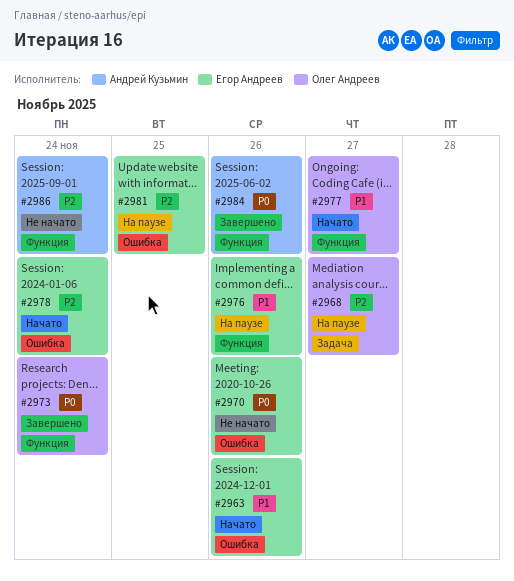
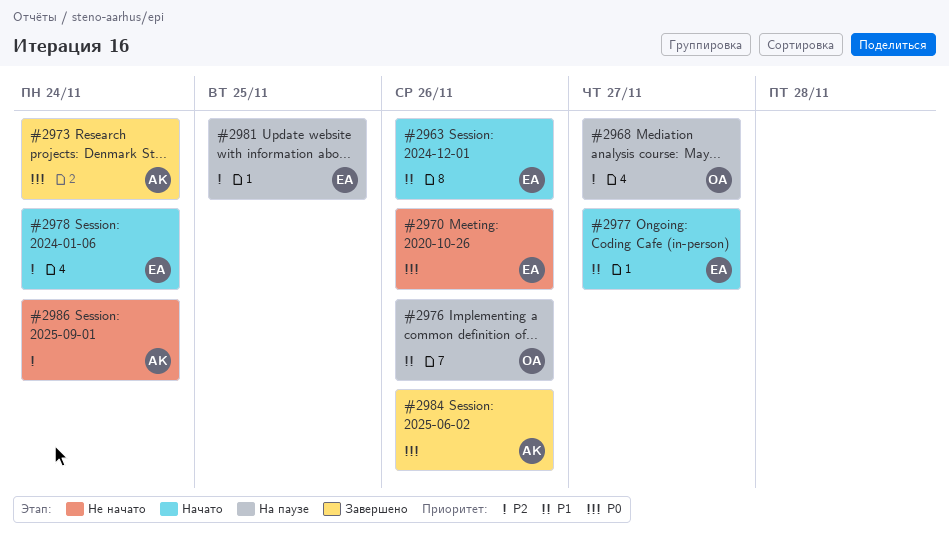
#2973, owner: Олег Андреев -> Андрей Кузьмин
#2976, owner: Егор Андреев -> Олег Андреев
#2977, owner: Олег Андреев -> Егор Андреев

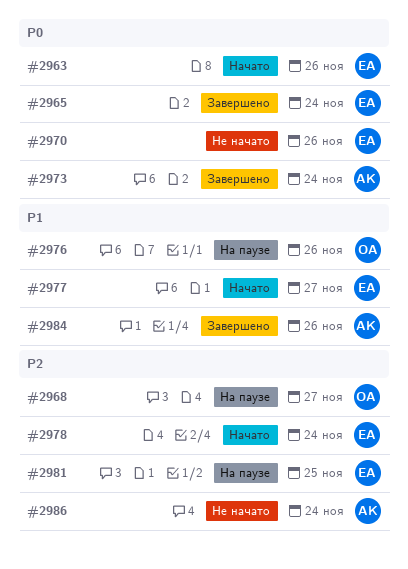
#2963, priority: P1 -> P0
#2965: none -> present
#2984, priority: P0 -> P1

